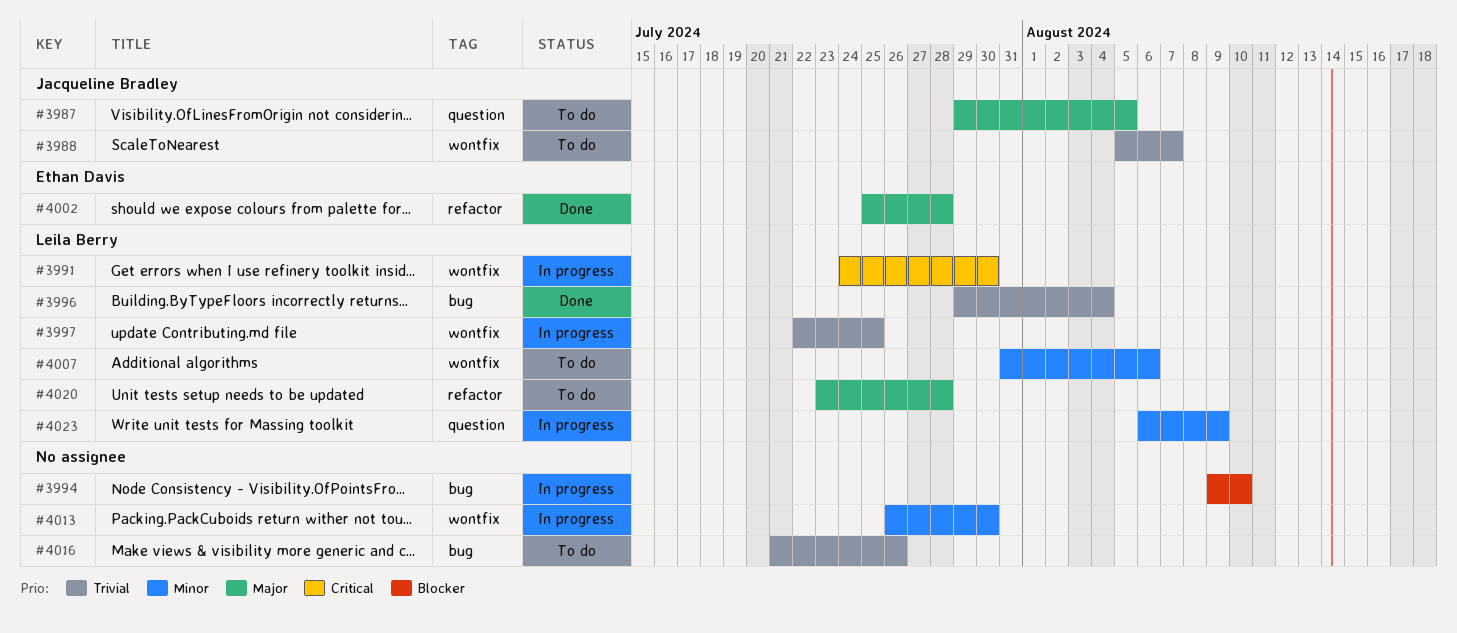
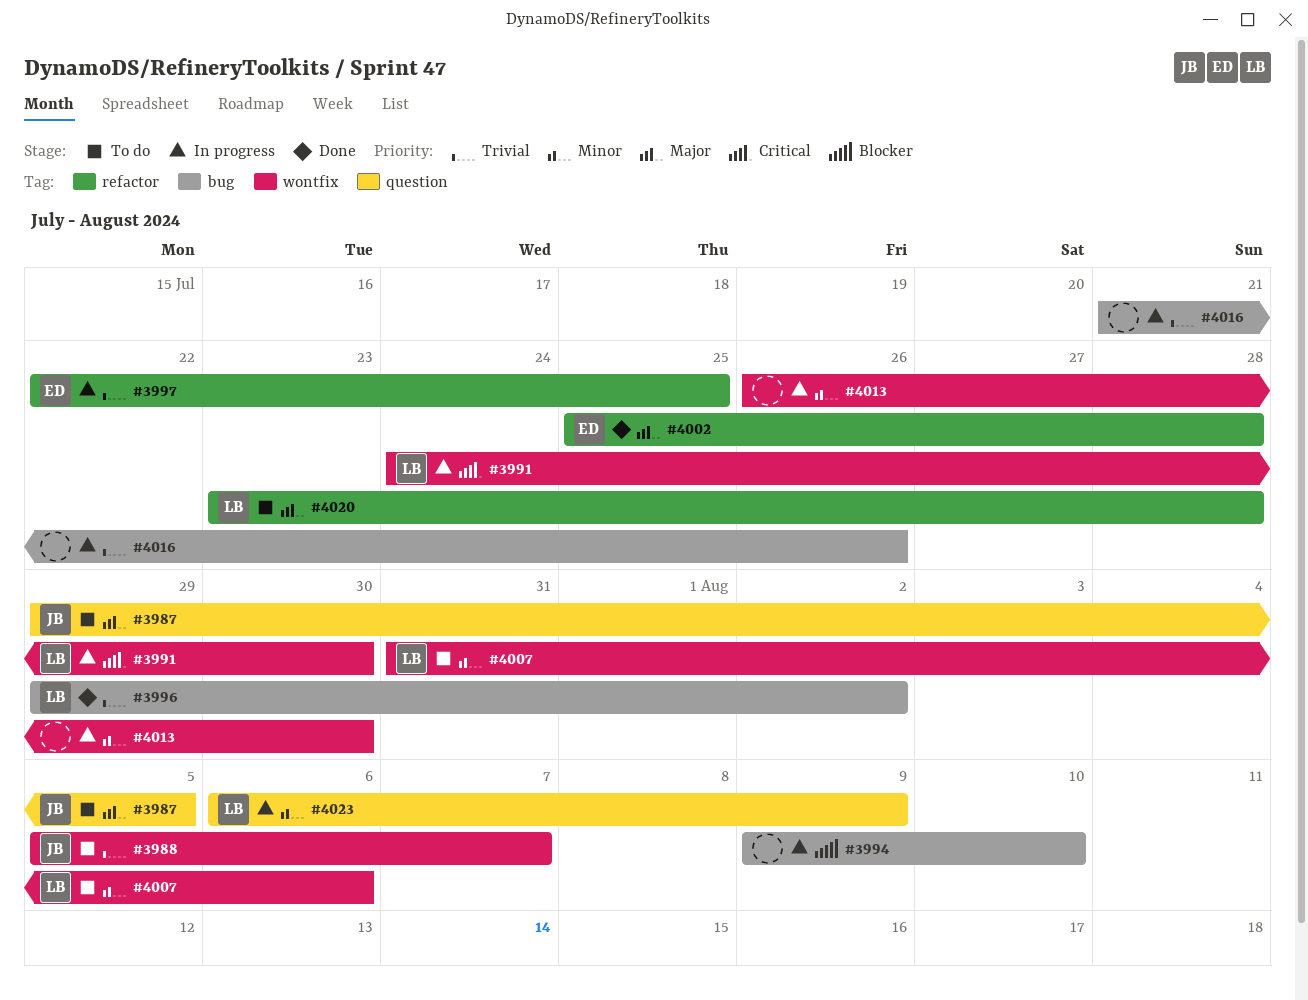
#3996, due: Aug 4 -> Aug 2
#3997, owner: Leila Berry -> Ethan Davis
#3997, label: wontfix -> refactor
#4016, status: To do -> In progress

